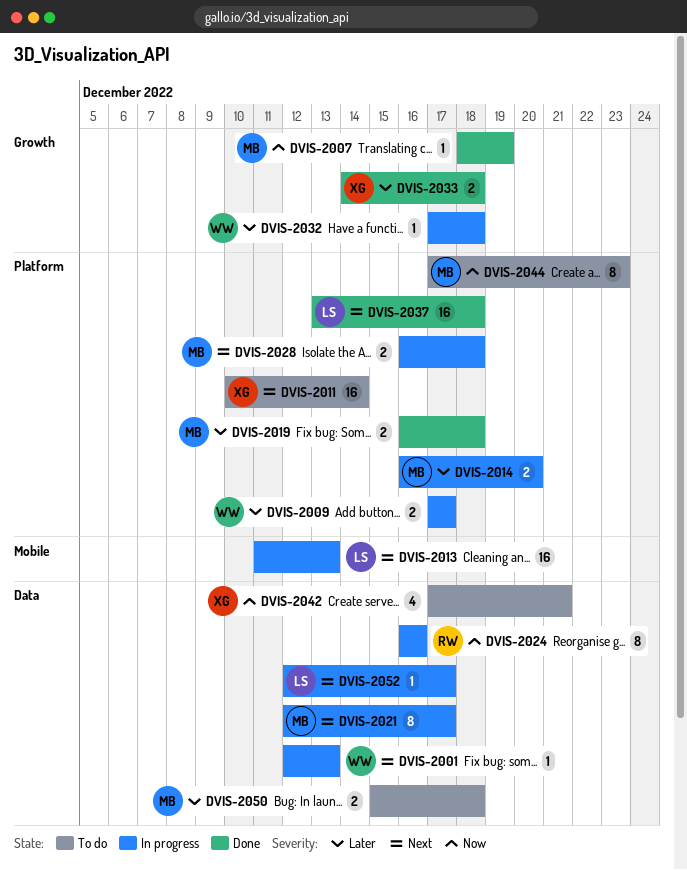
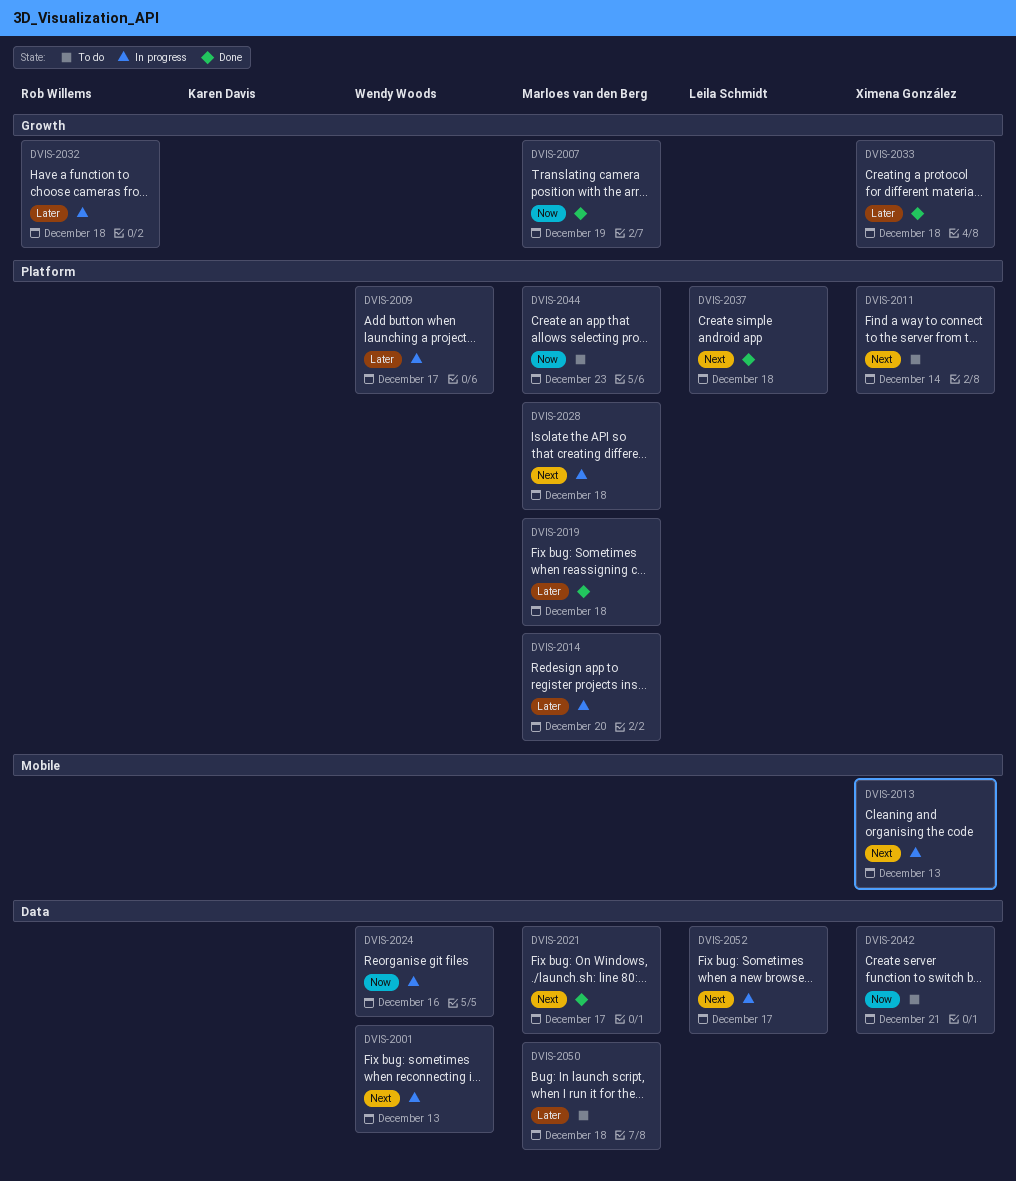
DVIS-2013, owner: Leila Schmidt -> Ximena González
DVIS-2021, status: In progress -> Done
DVIS-2024, owner: Rob Willems -> Wendy Woods
DVIS-2032, owner: Wendy Woods -> Rob Willems

